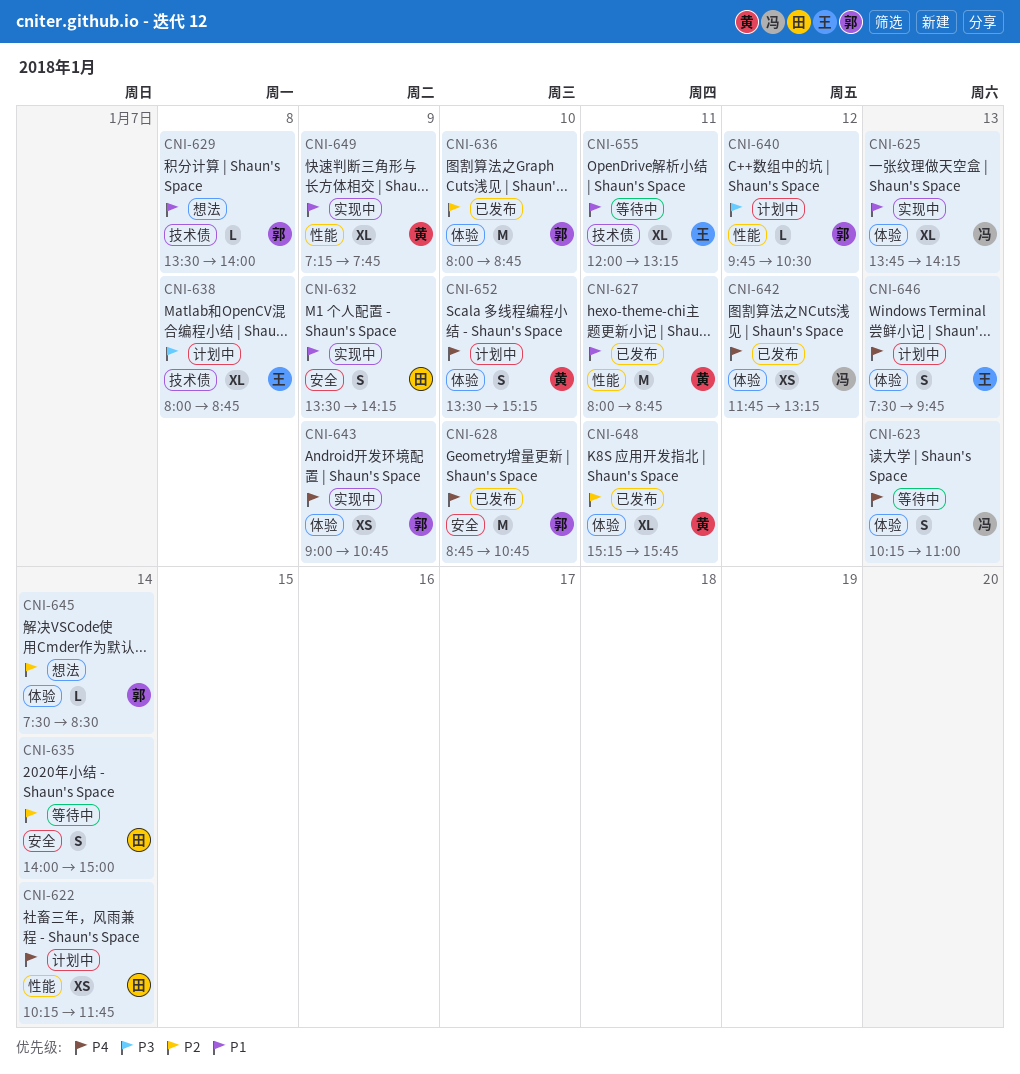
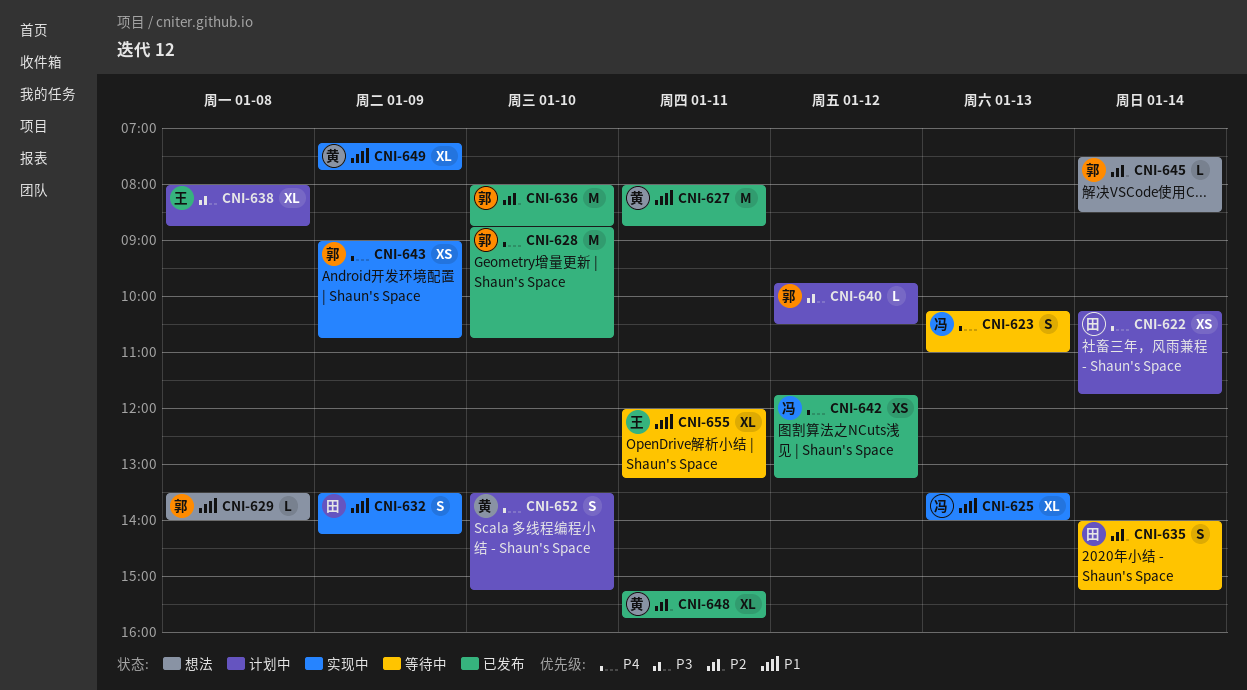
CNI-625, begins: 13:45 -> 13:30
CNI-625, ends: 14:15 -> 14:00
CNI-635, ends: 15:00 -> 15:15
CNI-646: present -> none

